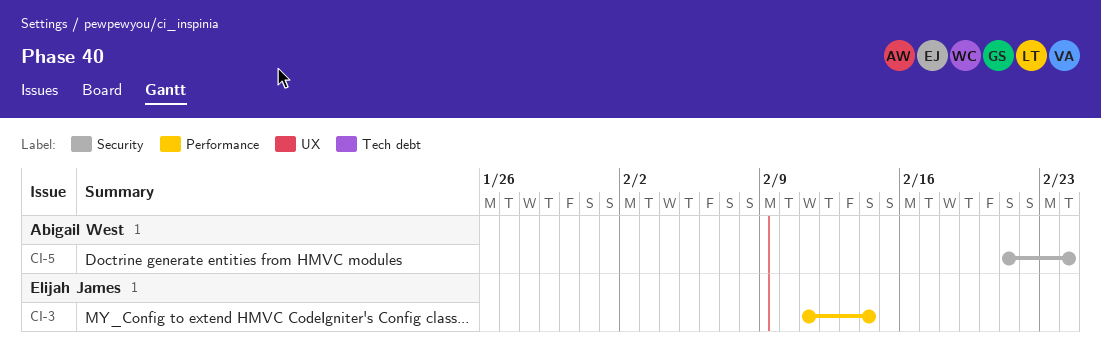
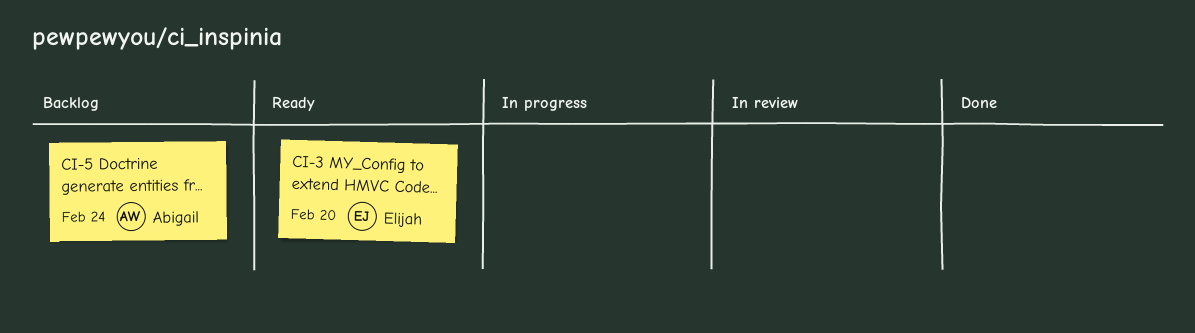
CI-3, due: Feb 14 -> Feb 20

